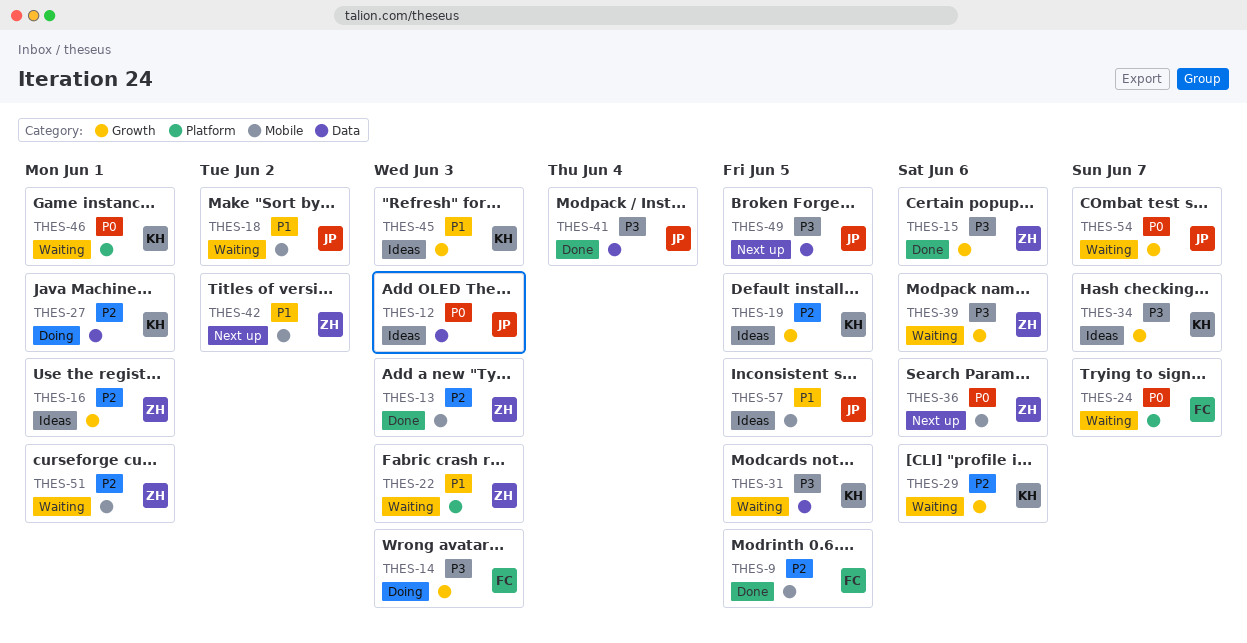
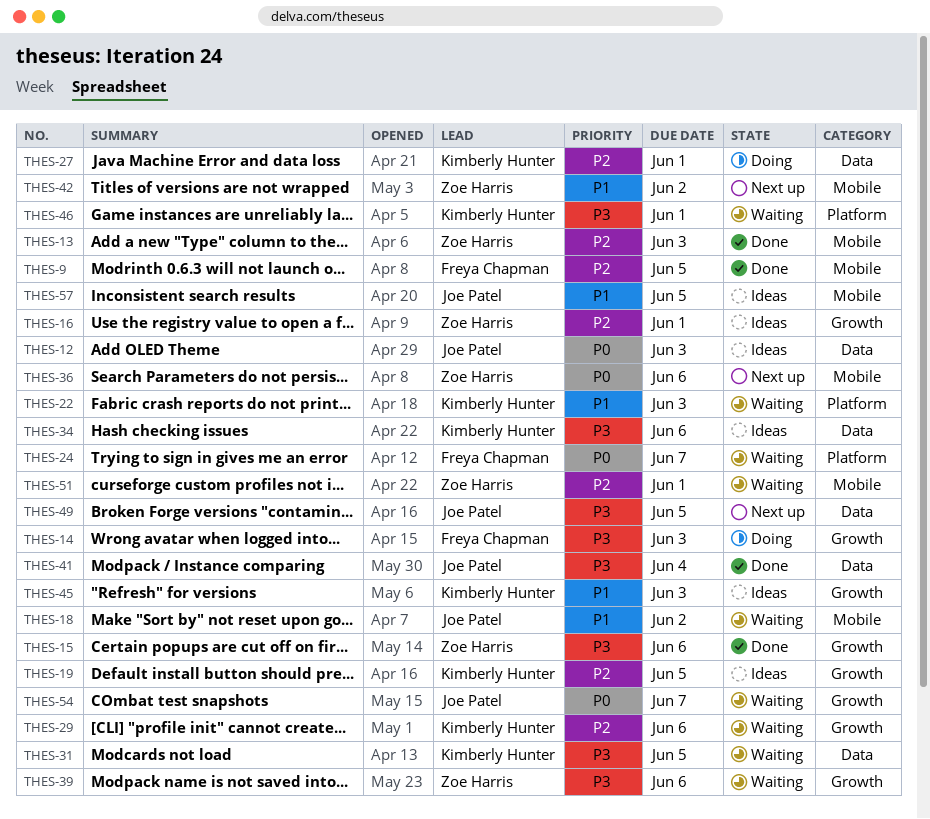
THES-22, owner: Zoe Harris -> Kimberly Hunter
THES-34, label: Growth -> Data
THES-34, due: Jun 7 -> Jun 6
THES-46, priority: P0 -> P3

